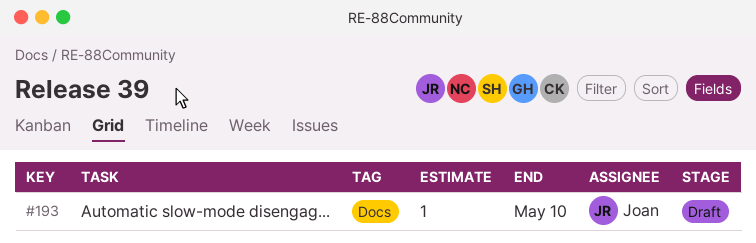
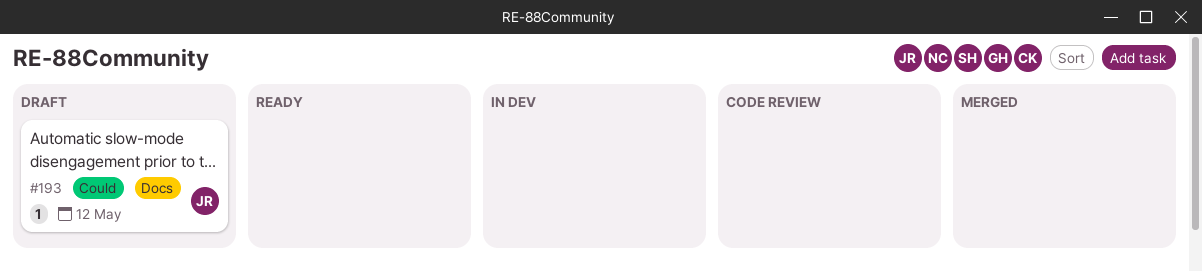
#193, due: May 10 -> May 12

